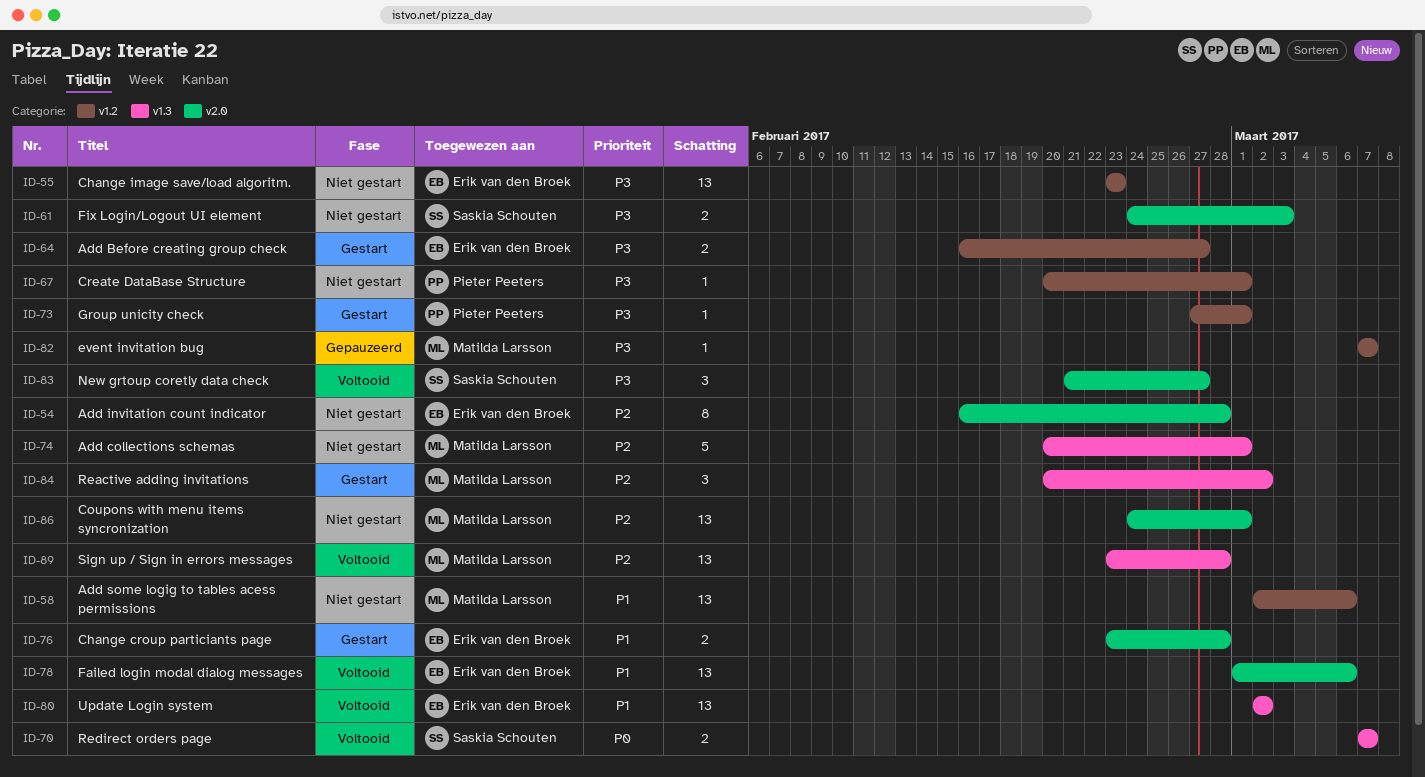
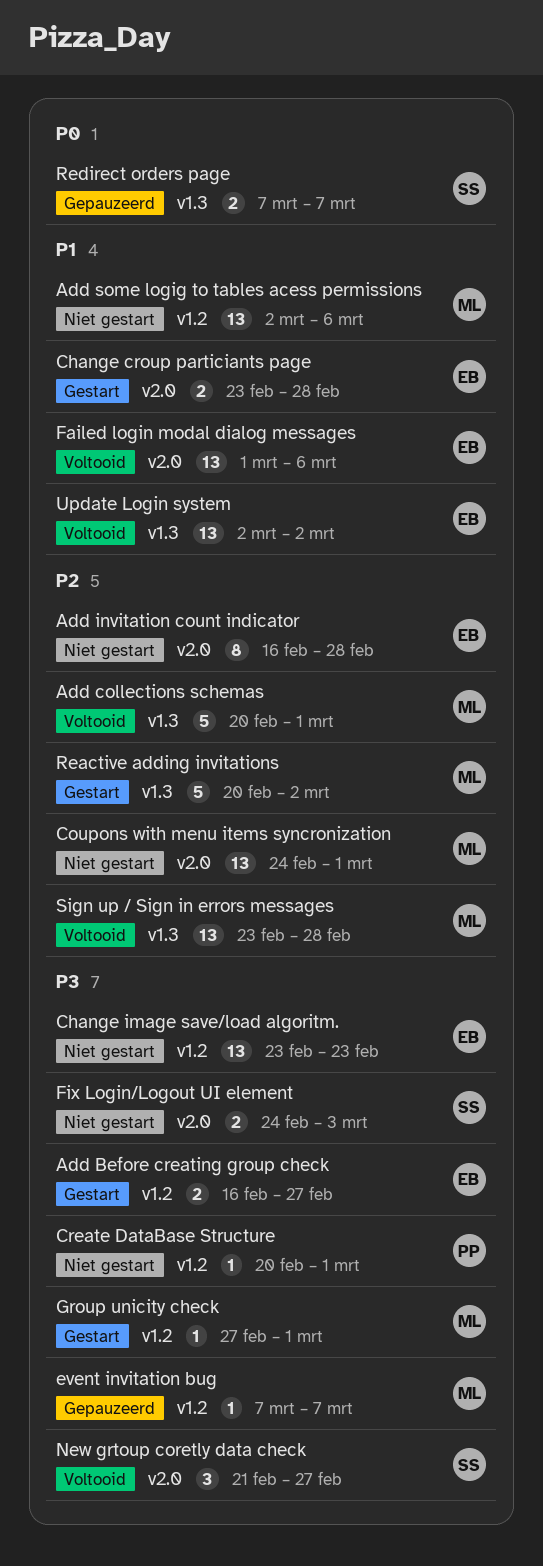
Add collections schemas, status: Niet gestart -> Voltooid
Group unicity check, owner: Pieter Peeters -> Matilda Larsson
Reactive adding invitations, estimate: 3 -> 5
Redirect orders page, status: Voltooid -> Gepauzeerd

